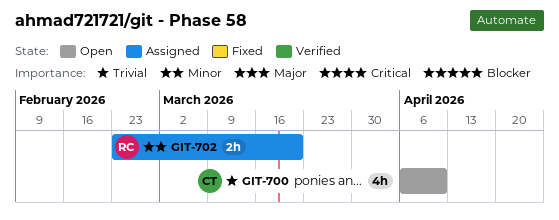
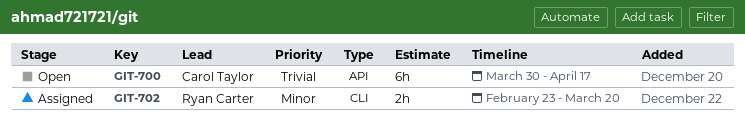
GIT-700, estimate: 4h -> 6h
GIT-700, start: Apr 6 -> Mar 30
GIT-700, due: Apr 10 -> Apr 17

